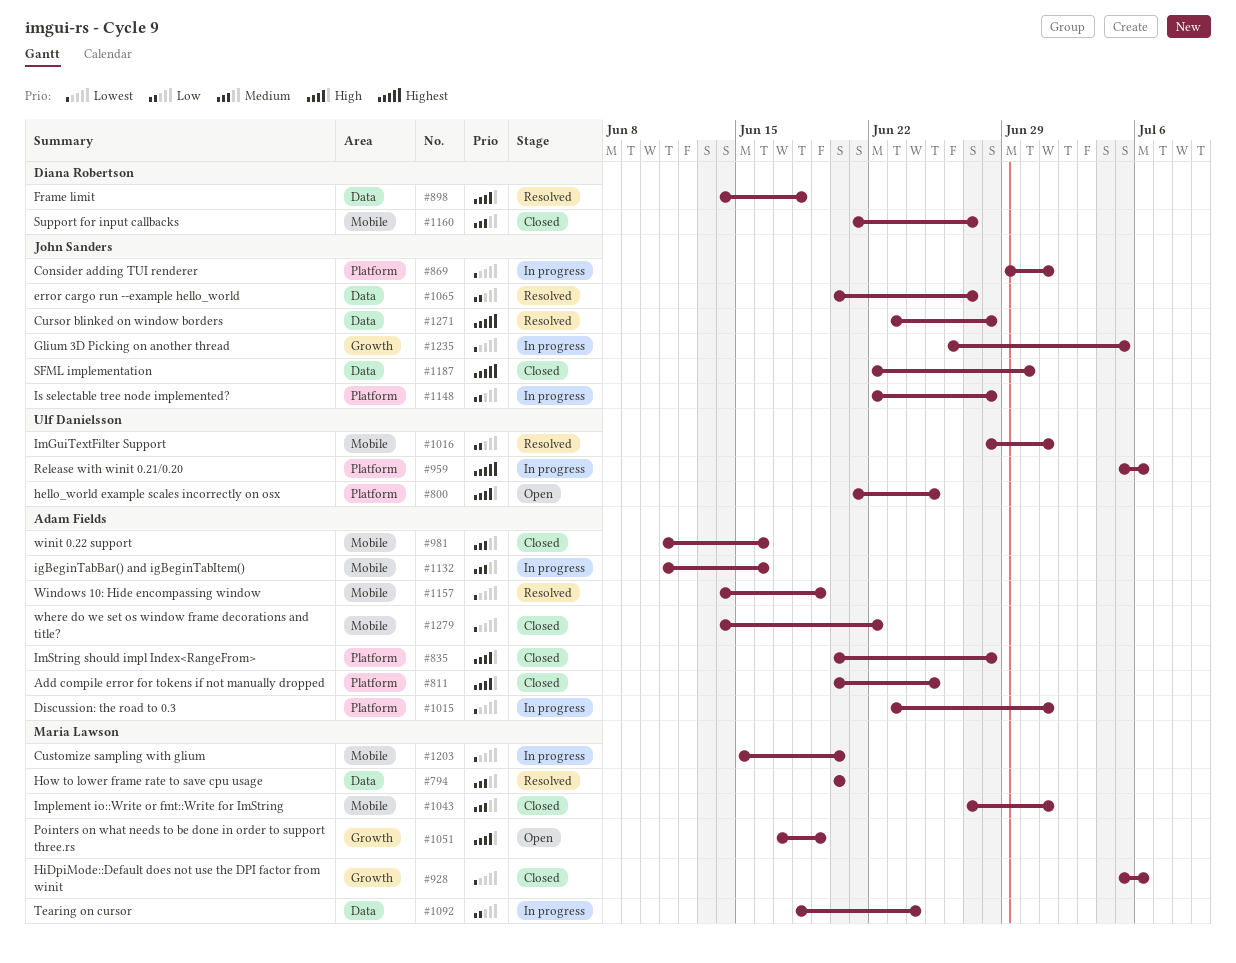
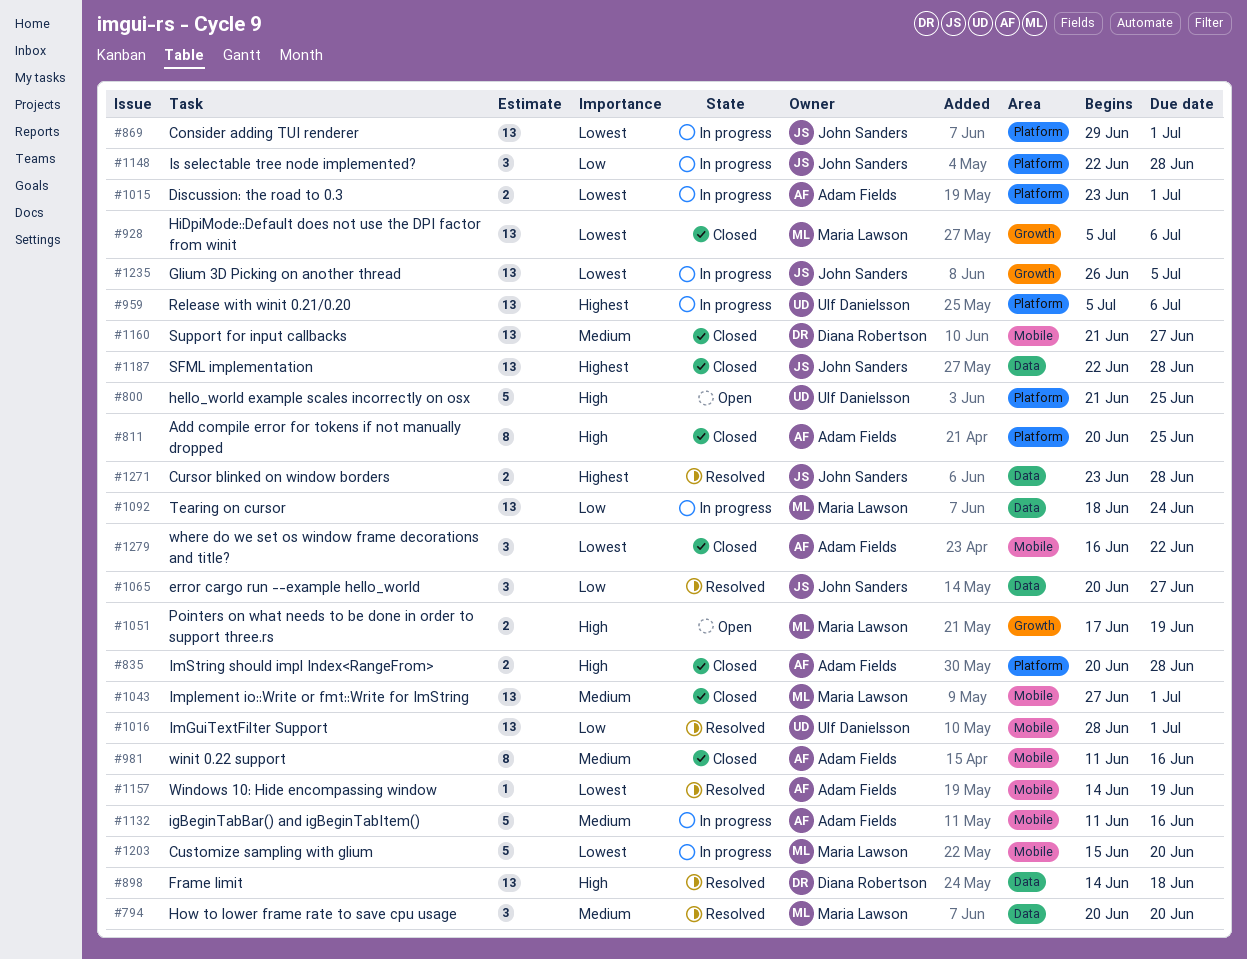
#1187, due: Jun 30 -> Jun 28
#1279, start: Jun 14 -> Jun 16

